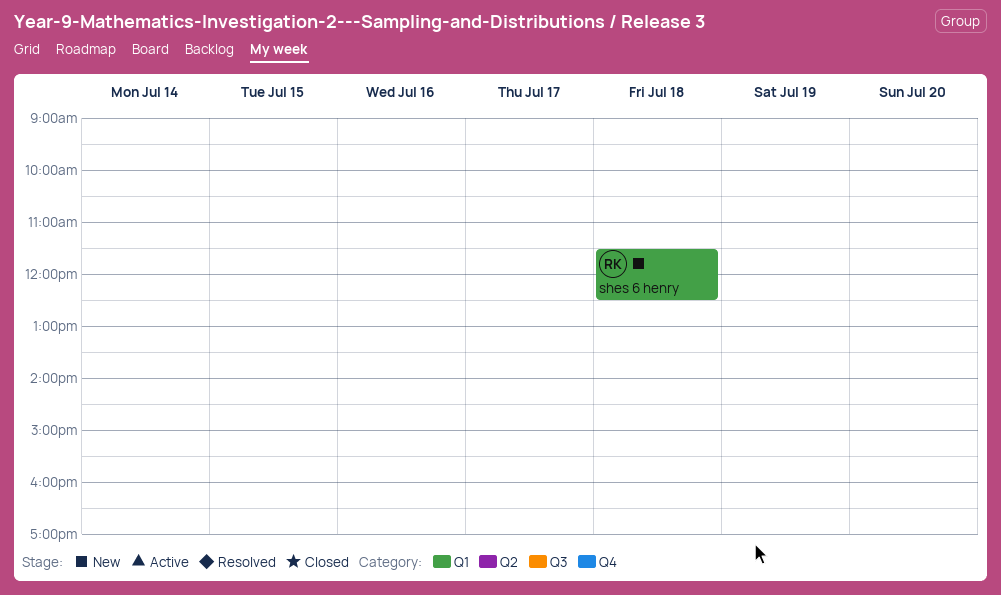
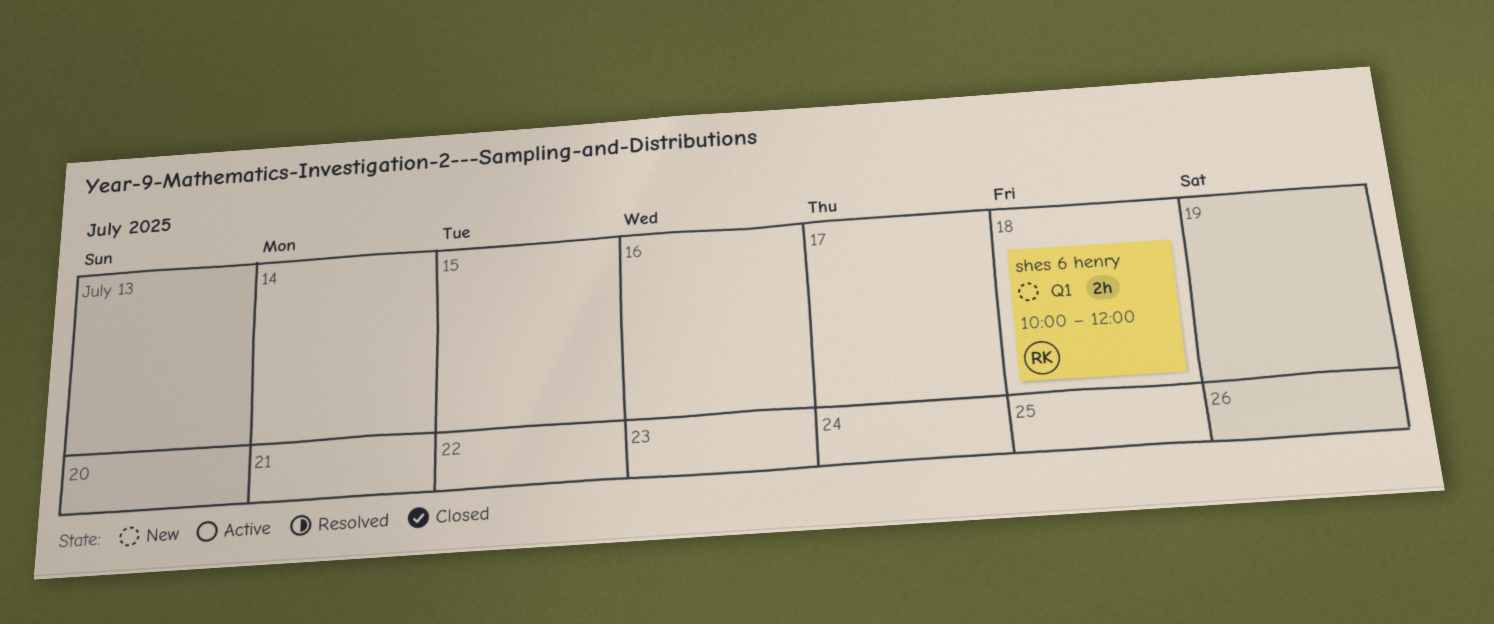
shes 6 henry, begins: 11:30 -> 10:00
shes 6 henry, ends: 12:30 -> 12:00

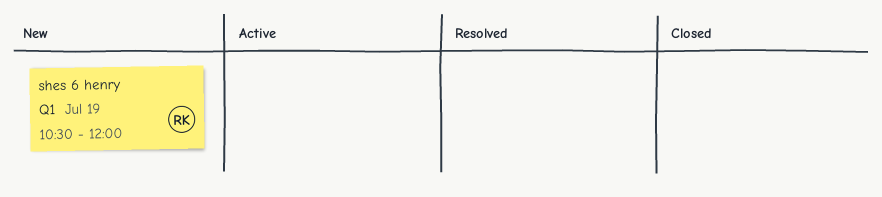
shes 6 henry, day: Jul 18 -> Jul 19
shes 6 henry, begins: 10:00 -> 10:30

